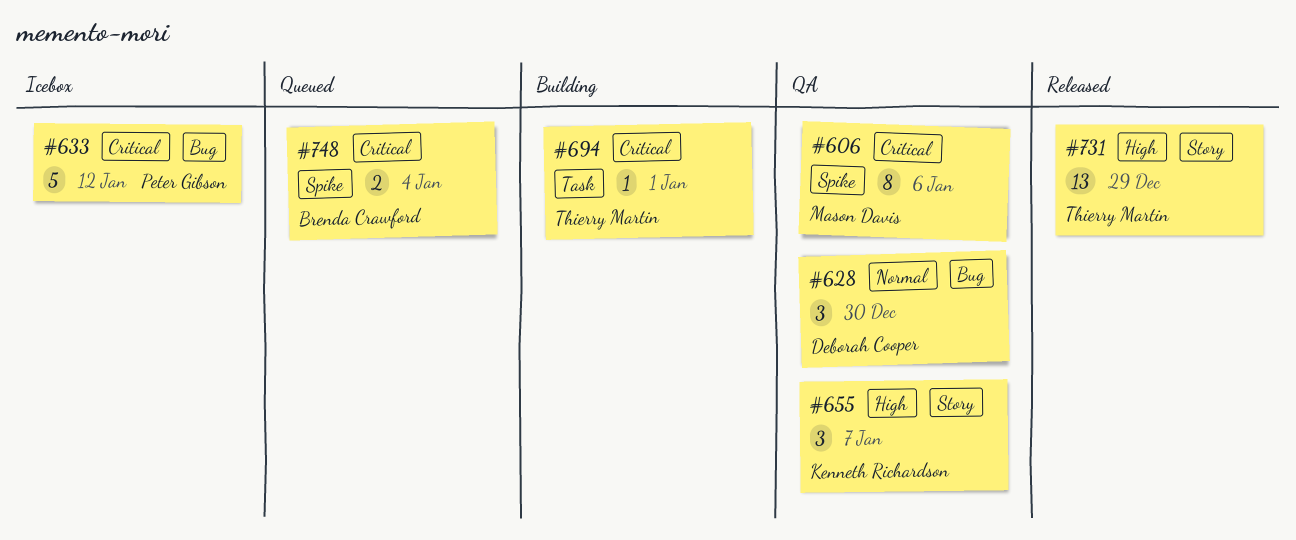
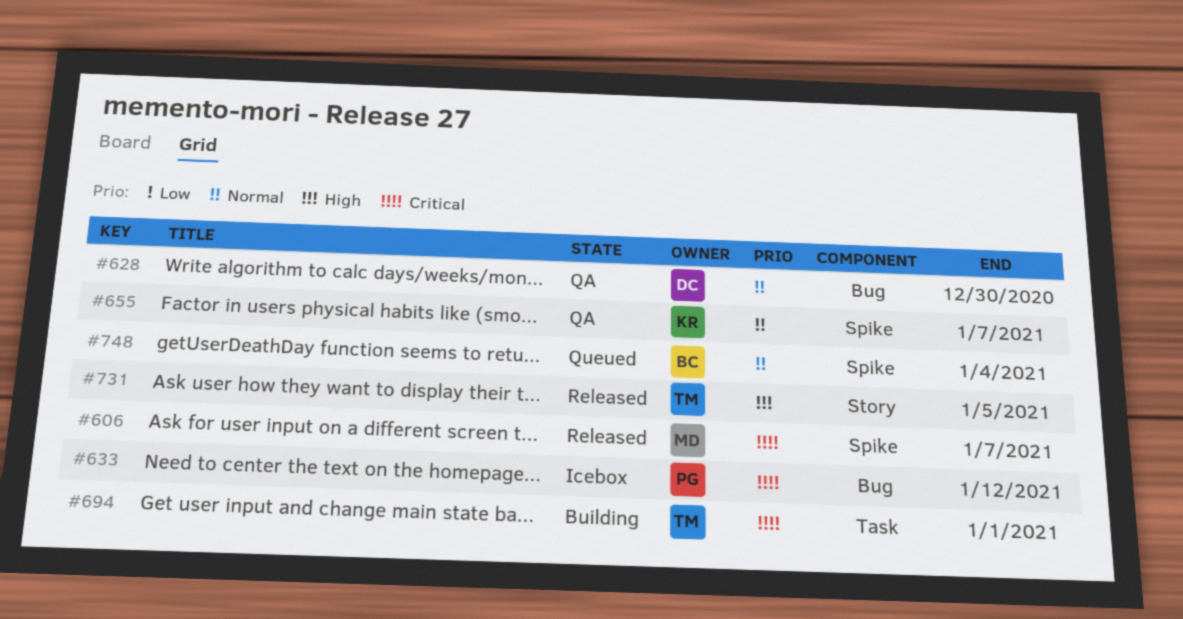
#606, status: QA -> Released
#606, due: Jan 6 -> Jan 7
#655, priority: High -> Normal
#655, label: Story -> Spike
#731, due: Dec 29 -> Jan 5
#748, priority: Critical -> Normal

